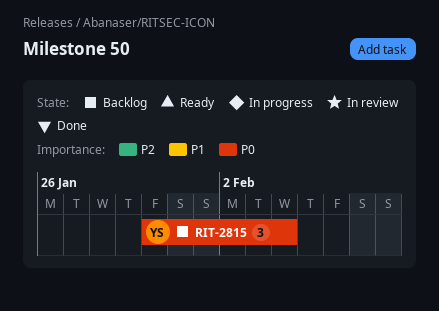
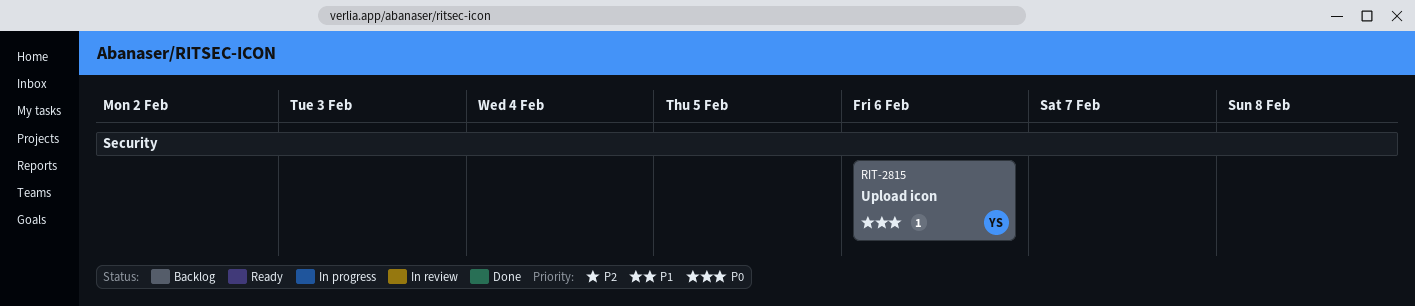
RIT-2815, estimate: 3 -> 1
RIT-2815, due: Feb 4 -> Feb 6

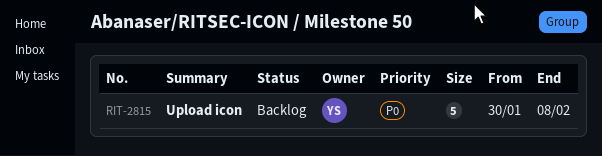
RIT-2815, estimate: 1 -> 5
RIT-2815, due: Feb 6 -> Feb 8

